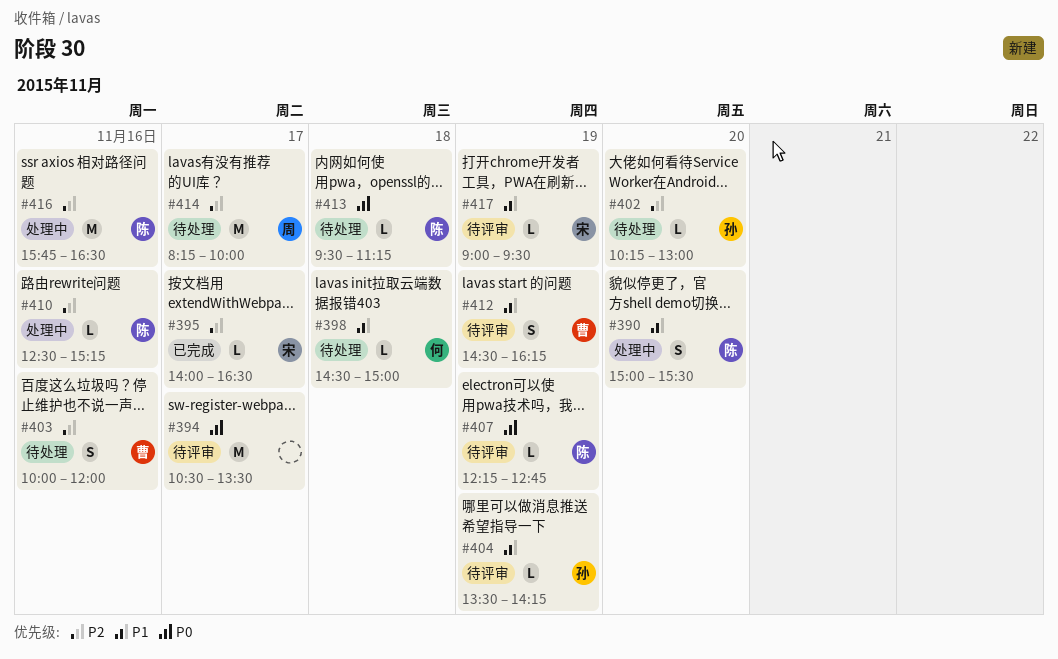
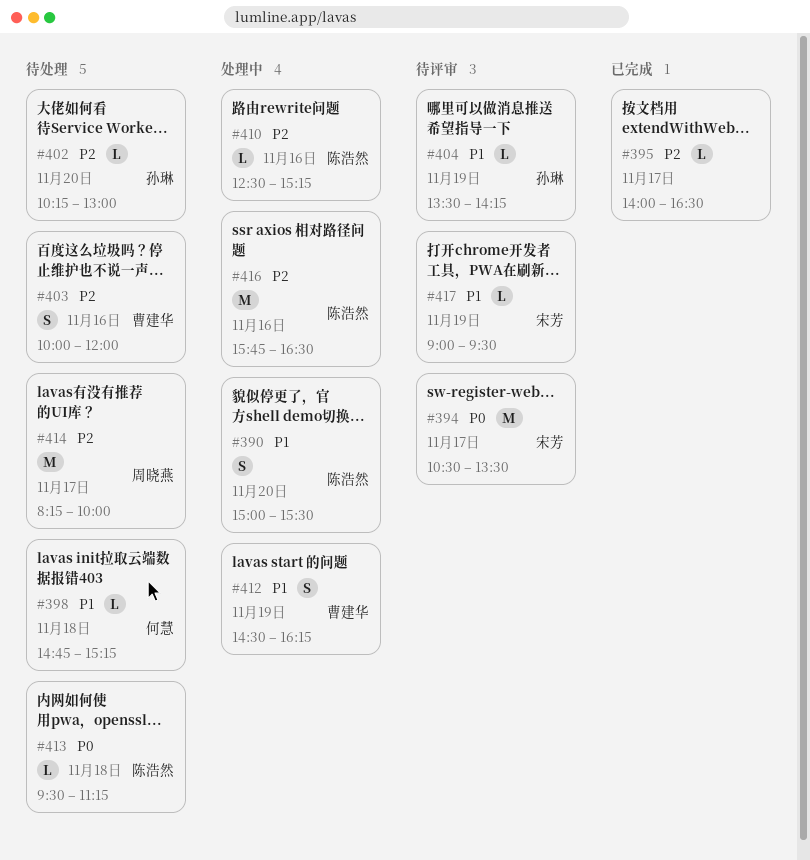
#394, owner: none -> 宋芳
#395, owner: 宋芳 -> none
#398, begins: 14:30 -> 14:45
#398, ends: 15:00 -> 15:15
#407: present -> none
#412, status: 待评审 -> 处理中

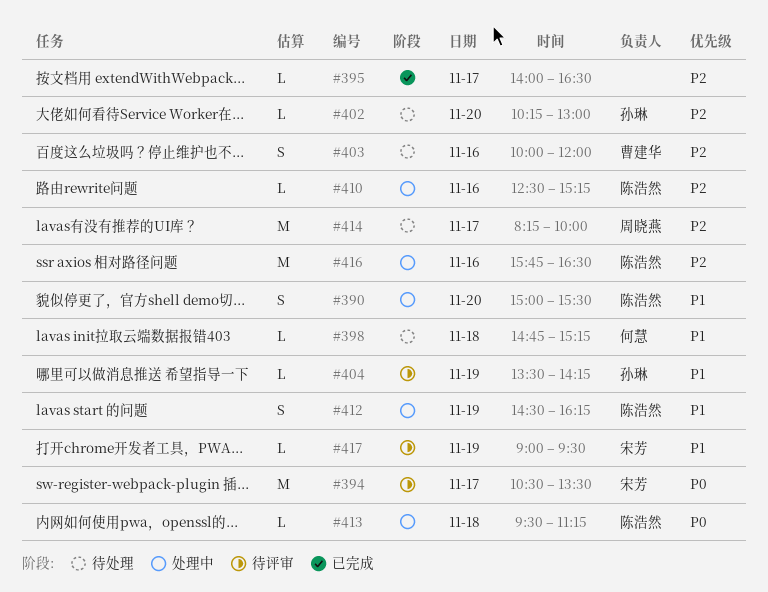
#412, owner: 曹建华 -> 陈浩然
#413, status: 待处理 -> 处理中

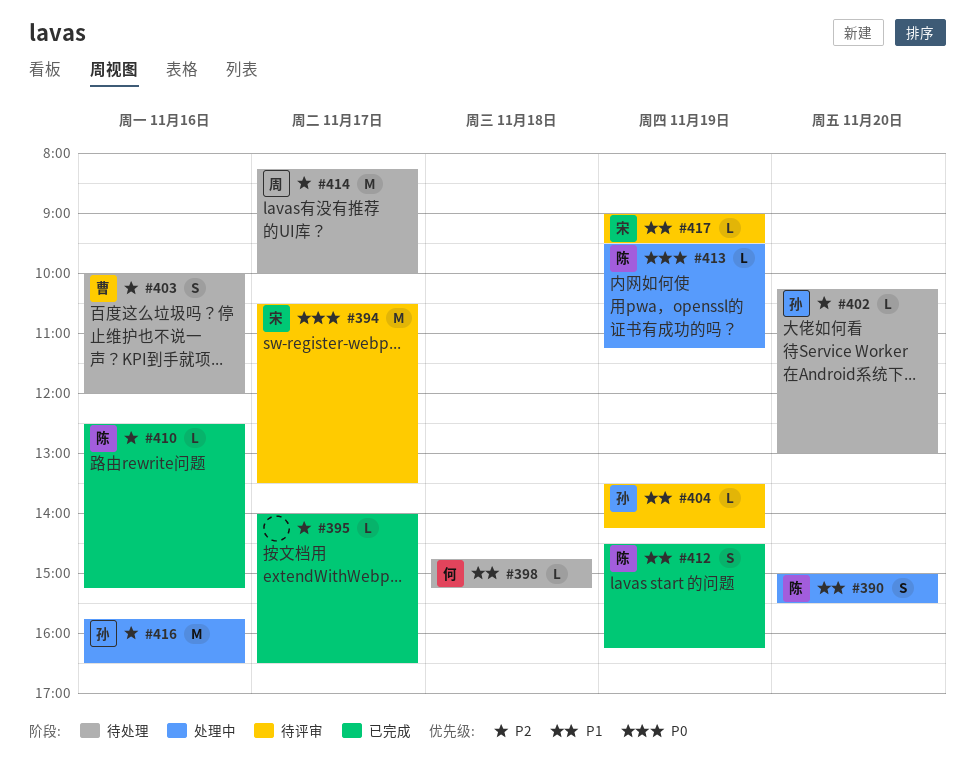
#410, status: 处理中 -> 已完成
#412, status: 处理中 -> 已完成
#413, day: Nov 18 -> Nov 19
#416, owner: 陈浩然 -> 孙琳

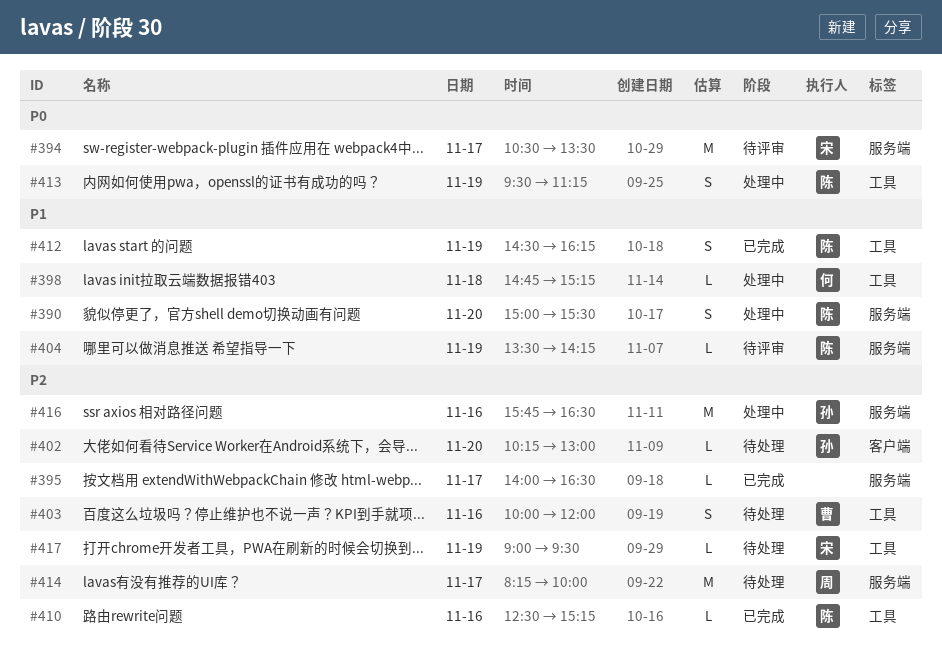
#398, status: 待处理 -> 处理中
#404, owner: 孙 -> 陈
#413, estimate: L -> S
#417, status: 待评审 -> 待处理
#417, priority: P1 -> P2

